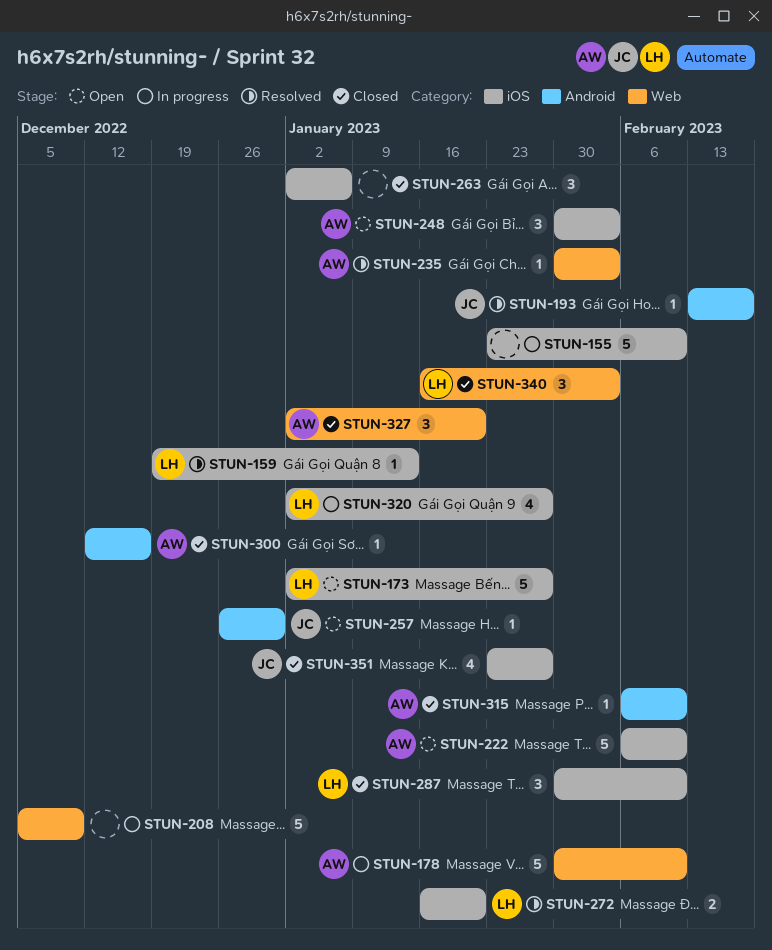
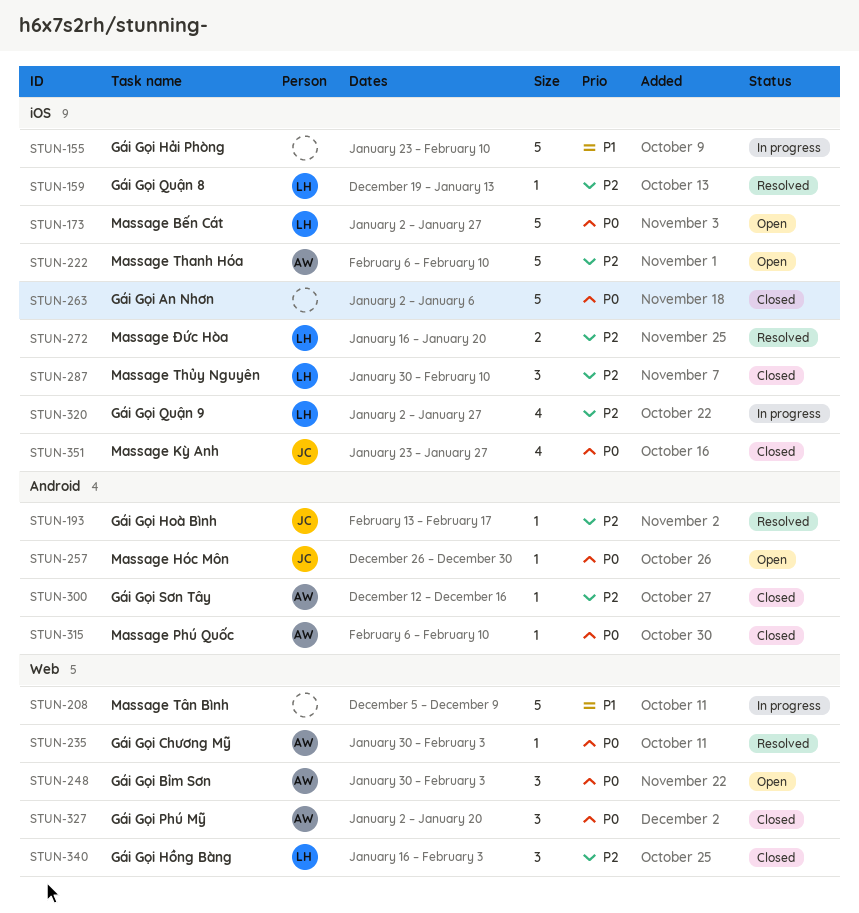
STUN-178: present -> none
STUN-248, label: iOS -> Web
STUN-263, estimate: 3 -> 5

